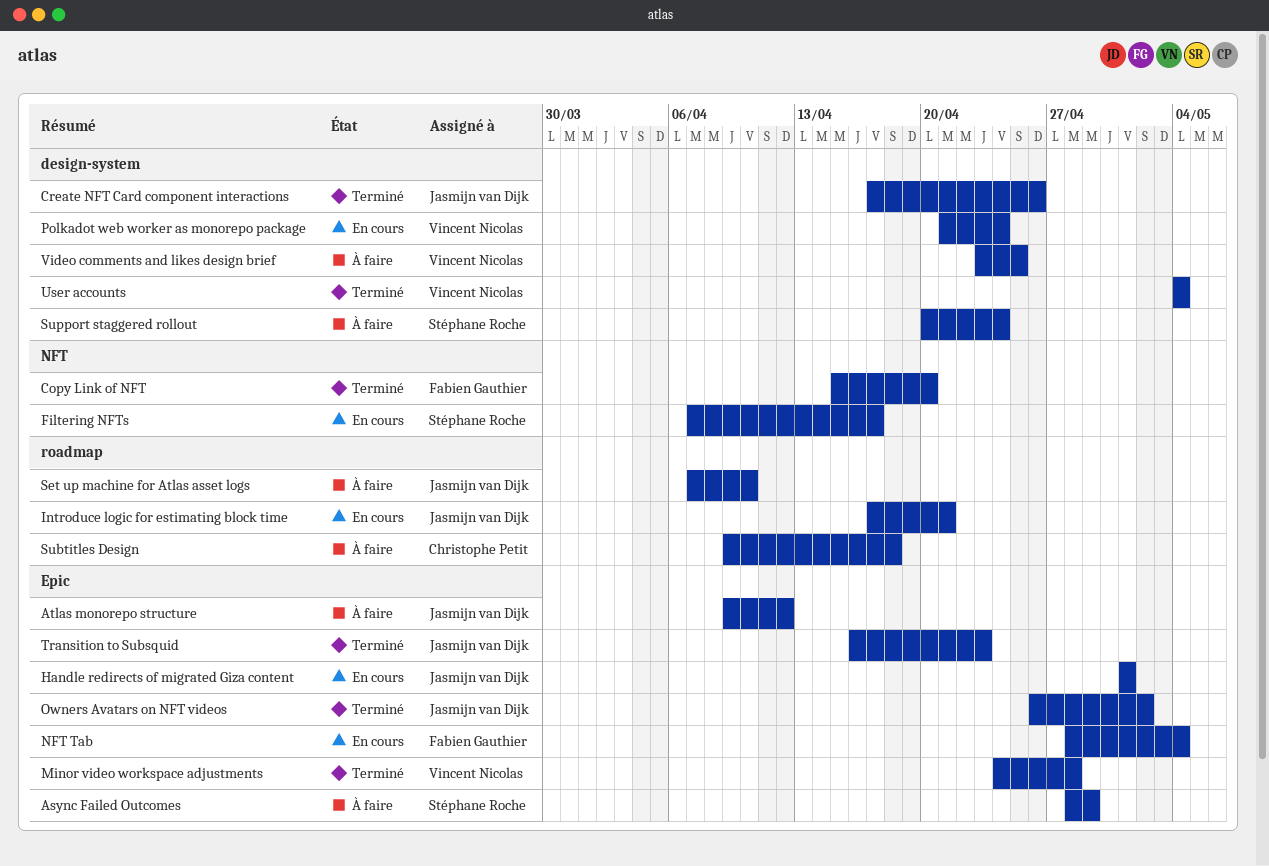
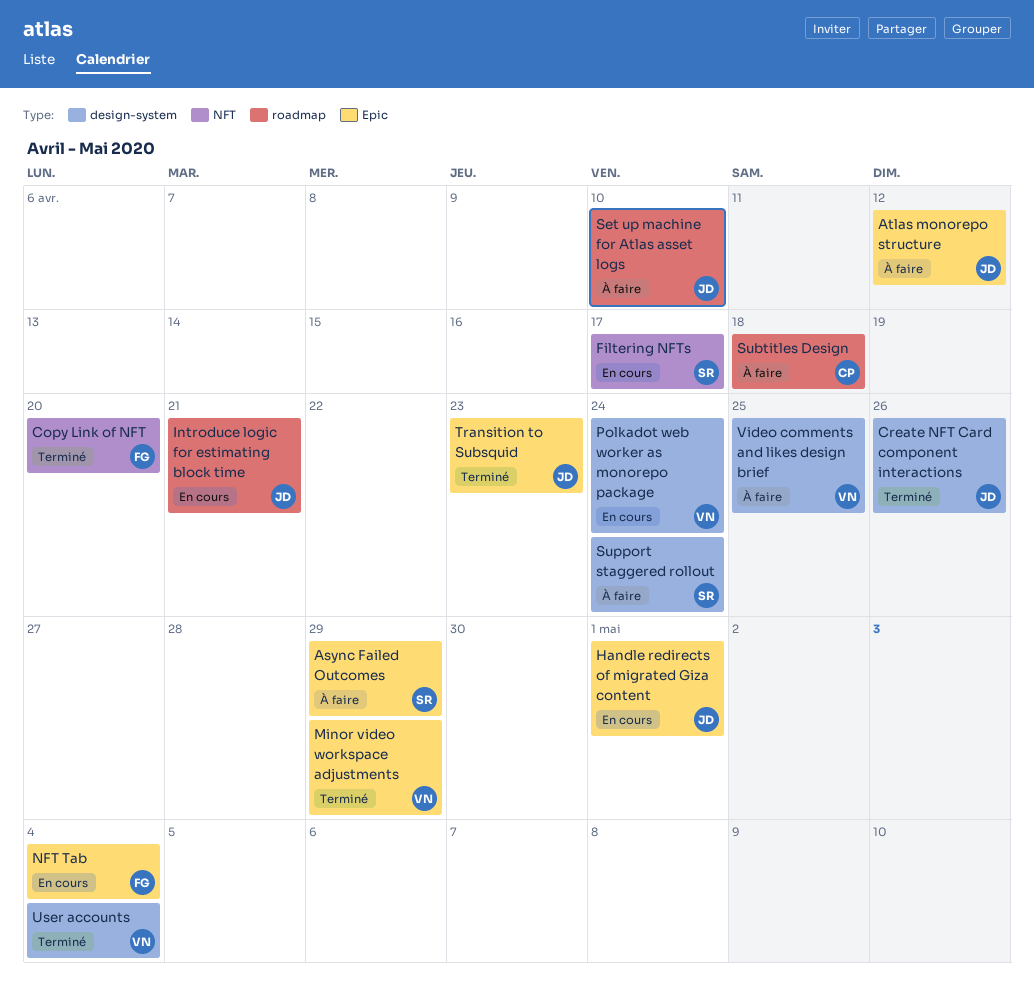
Minor video workspace adjustments, due: Apr 28 -> Apr 29
Owners Avatars on NFT videos: present -> none

